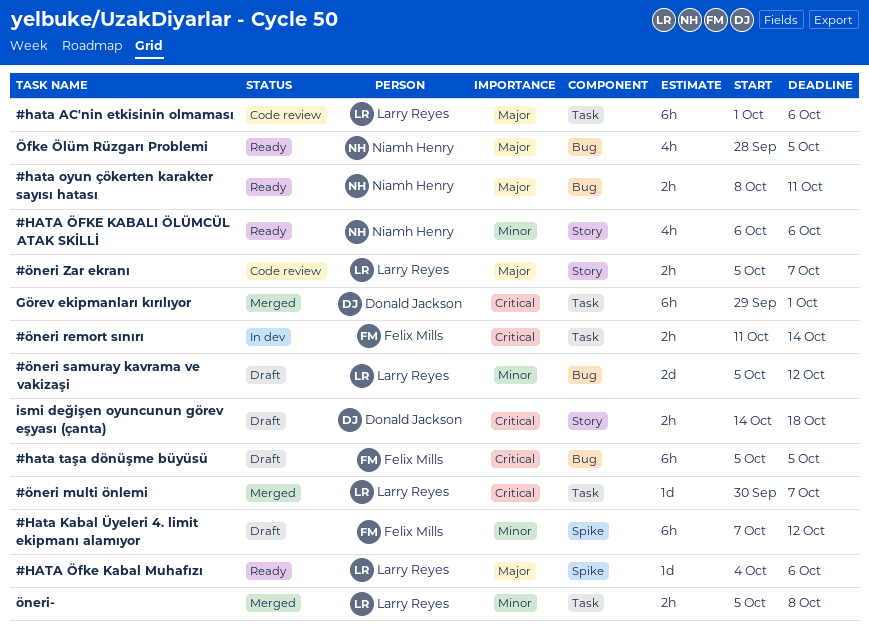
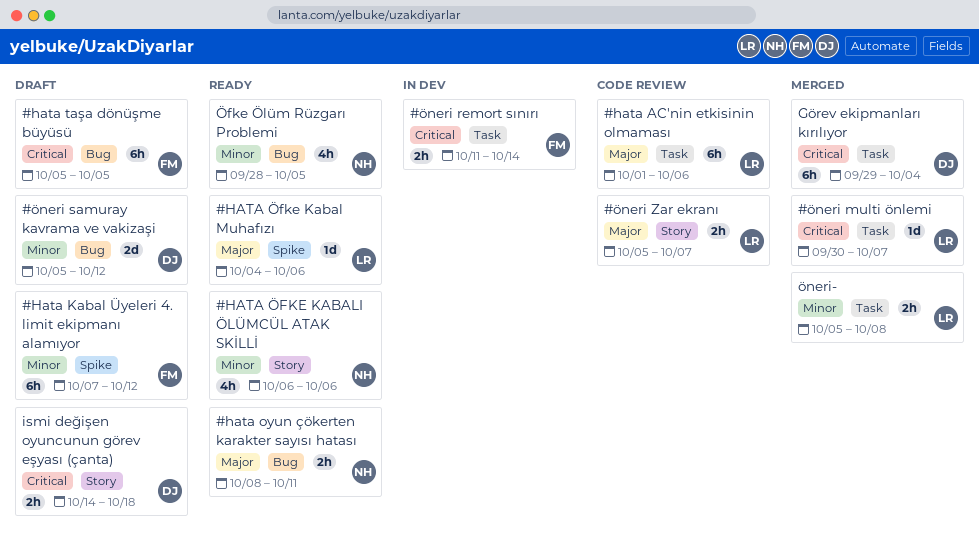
#öneri samuray kavrama ve vakizaşi, owner: Larry Reyes -> Donald Jackson
Görev ekipmanları kırılıyor, due: Oct 1 -> Oct 4
Öfke Ölüm Rüzgarı Problemi, priority: Major -> Minor

